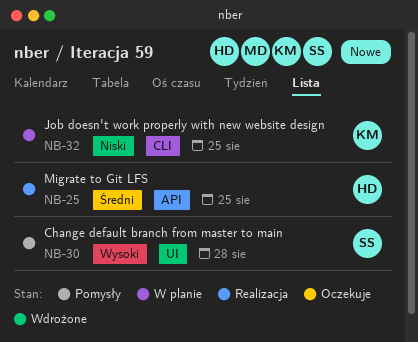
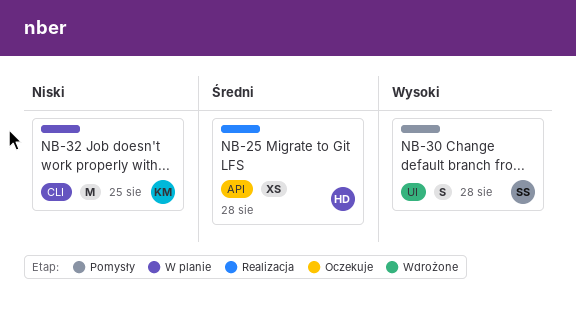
NB-25, due: Aug 25 -> Aug 28

